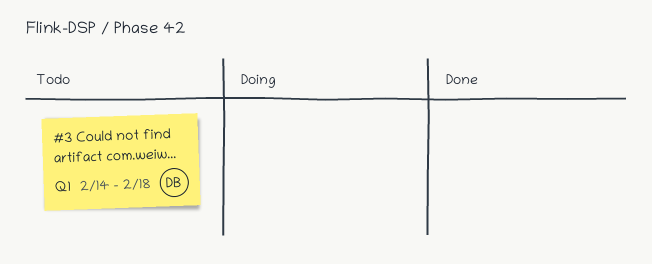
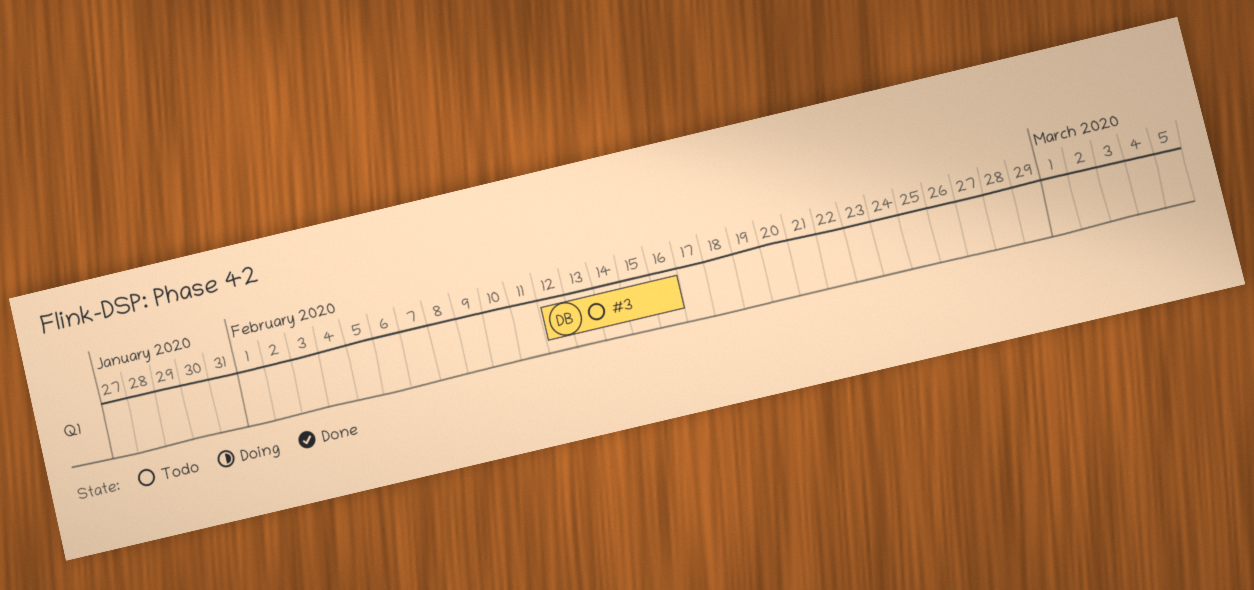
#3, start: Feb 14 -> Feb 12
#3, due: Feb 18 -> Feb 16

